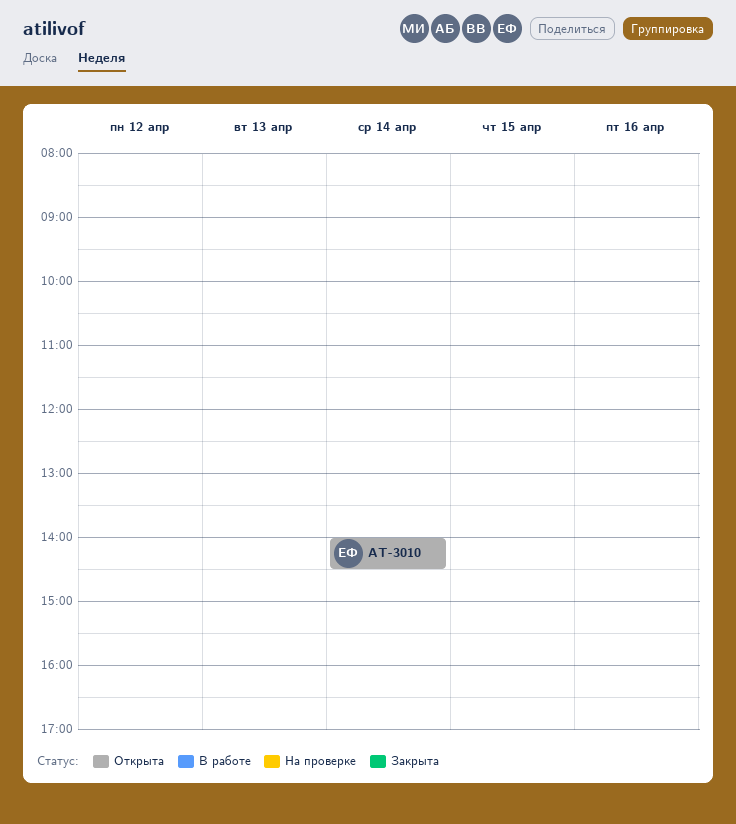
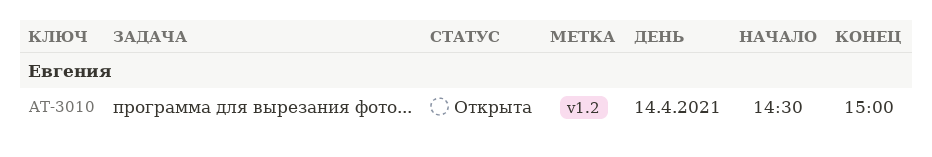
AT-3010, begins: 14:00 -> 14:30
AT-3010, ends: 14:30 -> 15:00

